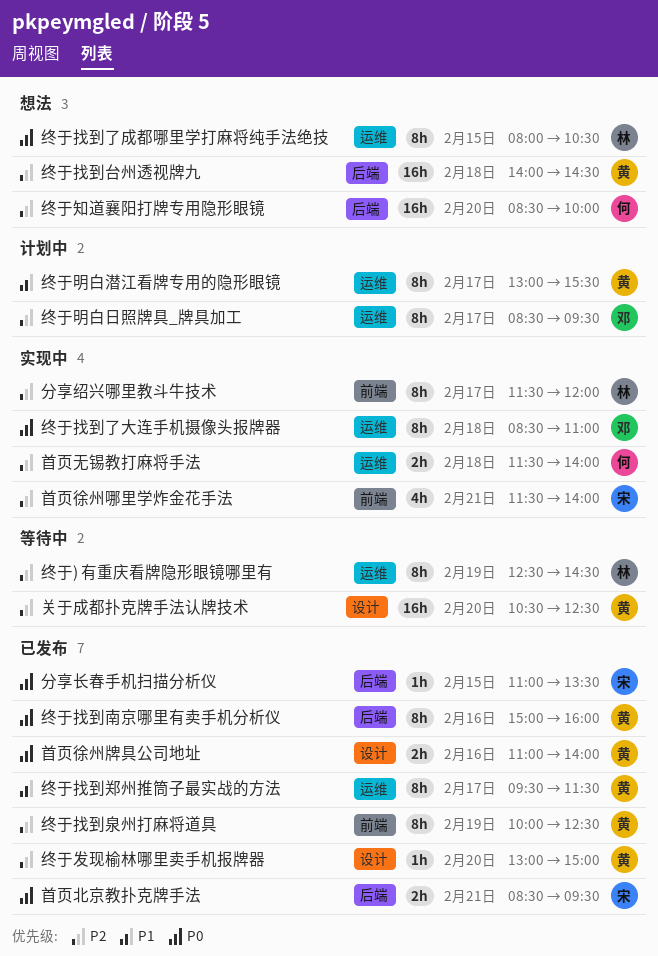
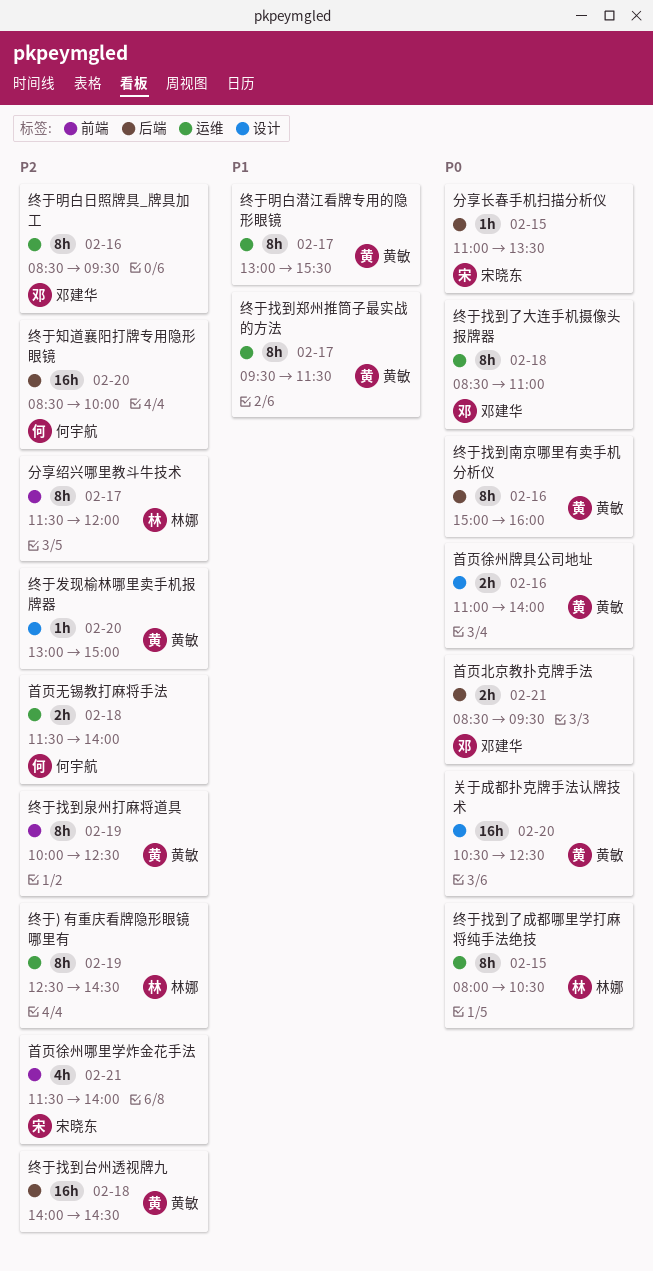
关于成都扑克牌手法认牌技术, priority: P2 -> P0
终于明白日照牌具_牌具加工, day: Feb 17 -> Feb 16
首页北京教扑克牌手法, owner: 宋晓东 -> 邓建华

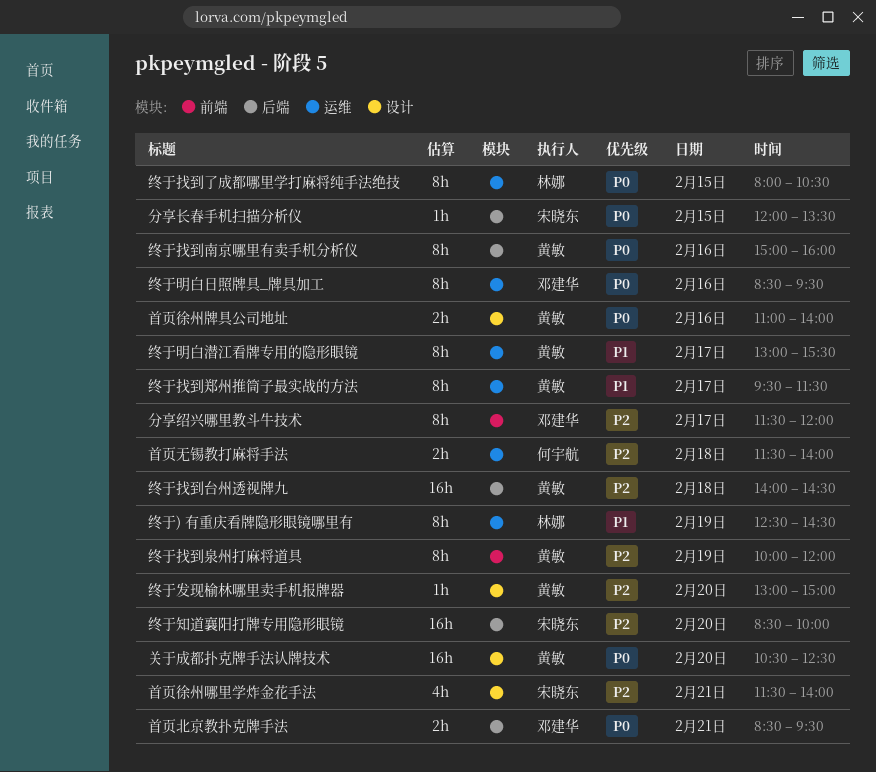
分享绍兴哪里教斗牛技术, owner: 林娜 -> 邓建华
分享长春手机扫描分析仪, begins: 11:00 -> 12:00
终于) 有重庆看牌隐形眼镜哪里有, priority: P2 -> P1
终于找到了大连手机摄像头报牌器: present -> none
终于找到泉州打麻将道具, ends: 12:30 -> 12:00
终于明白日照牌具_牌具加工, priority: P2 -> P0
终于知道襄阳打牌专用隐形眼镜, owner: 何宇航 -> 宋晓东
首页徐州哪里学炸金花手法, label: 前端 -> 设计

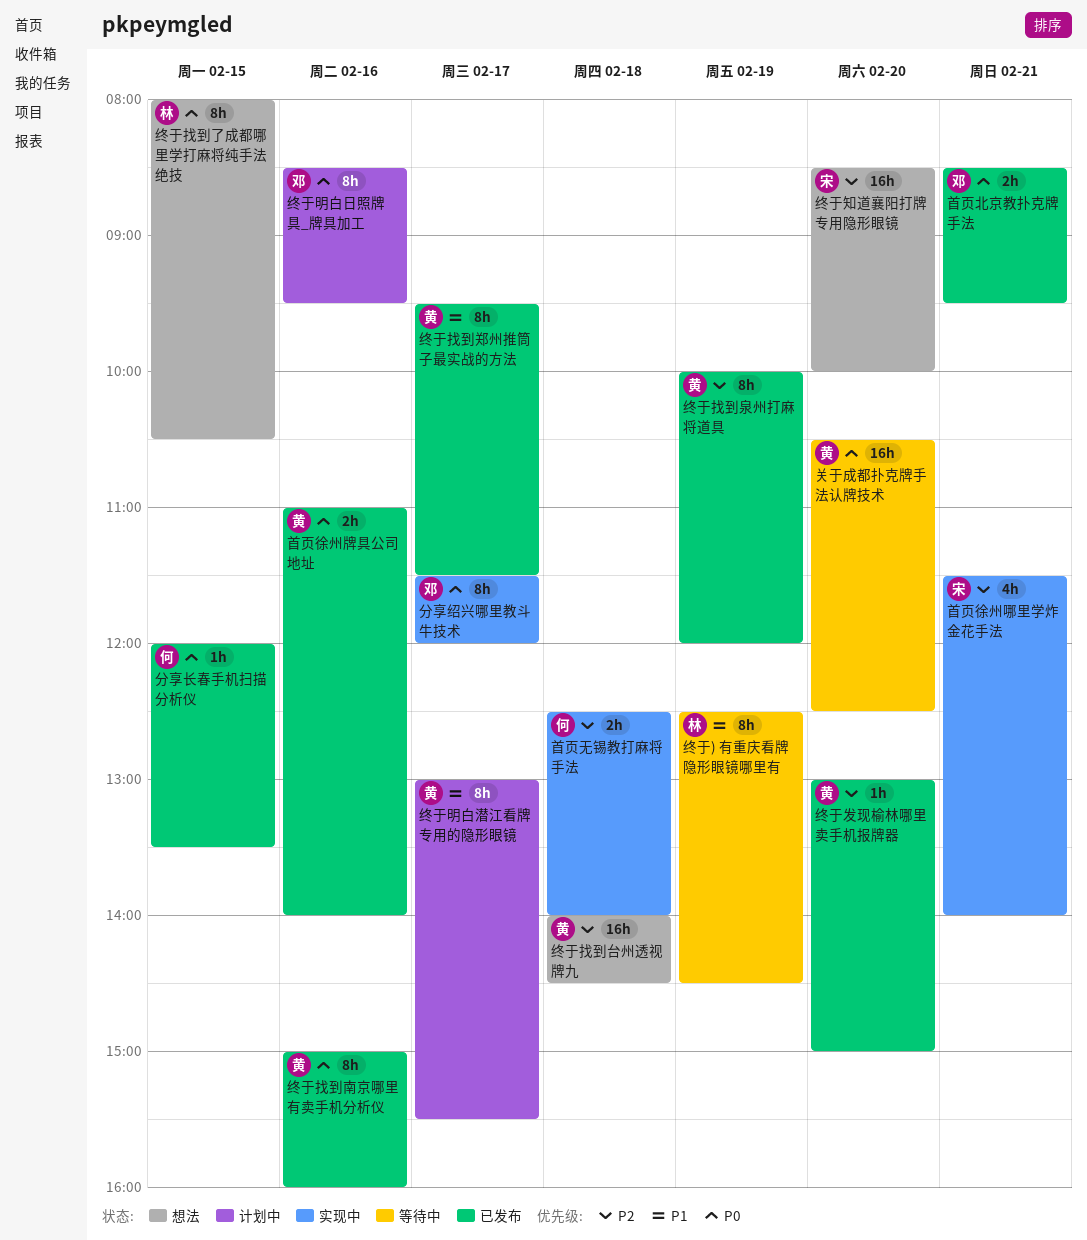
分享绍兴哪里教斗牛技术, priority: P2 -> P0
分享长春手机扫描分析仪, owner: 宋晓东 -> 何宇航
首页无锡教打麻将手法, begins: 11:30 -> 12:30

